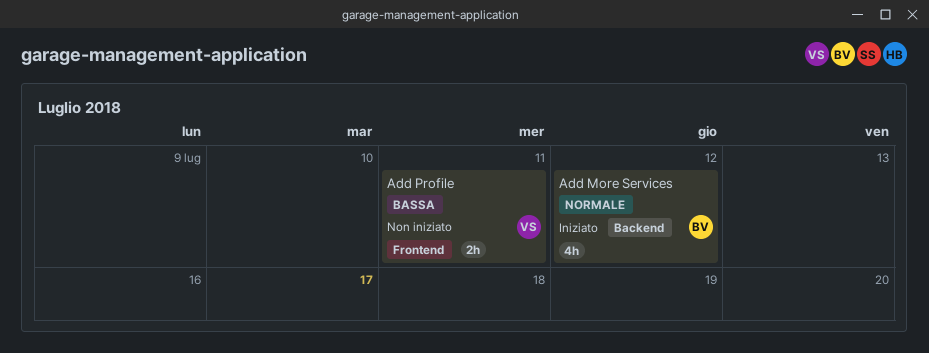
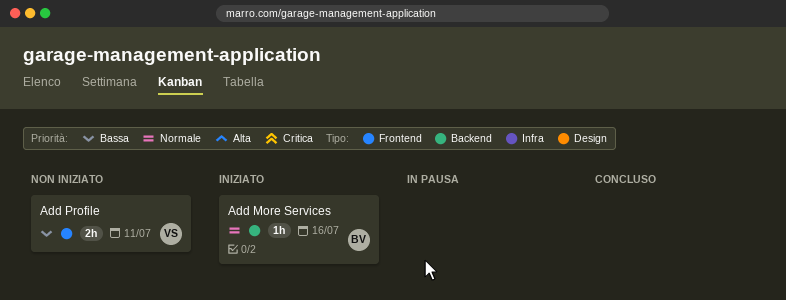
Add More Services, estimate: 4h -> 1h
Add More Services, due: Jul 12 -> Jul 16

